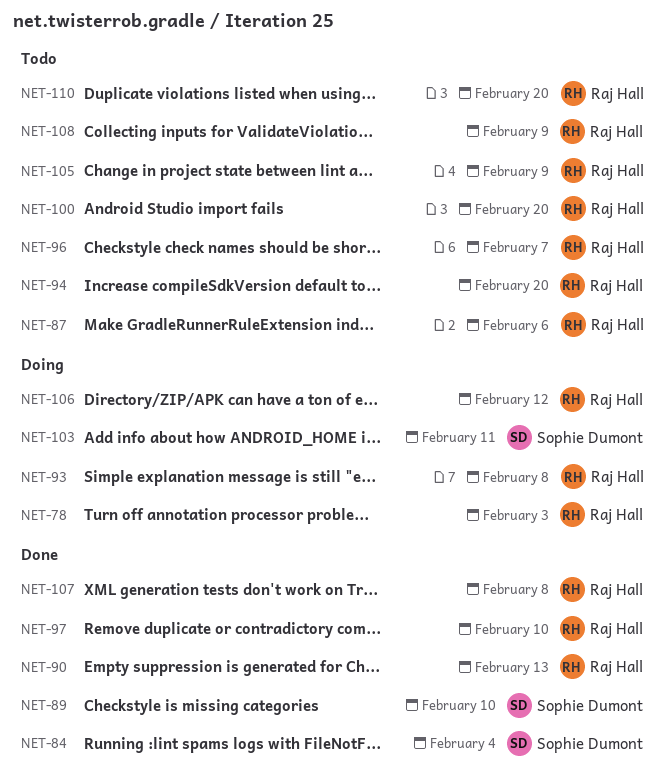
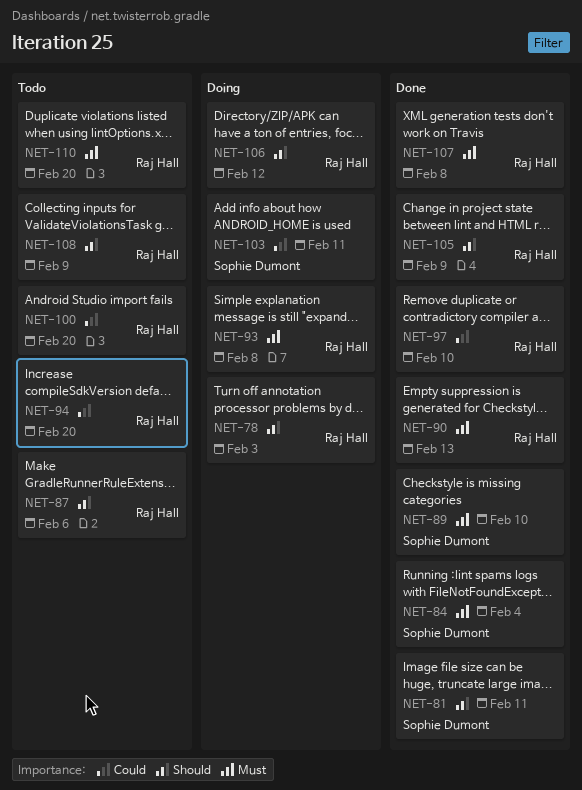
NET-81: none -> present
NET-96: present -> none
NET-105, status: Todo -> Done

